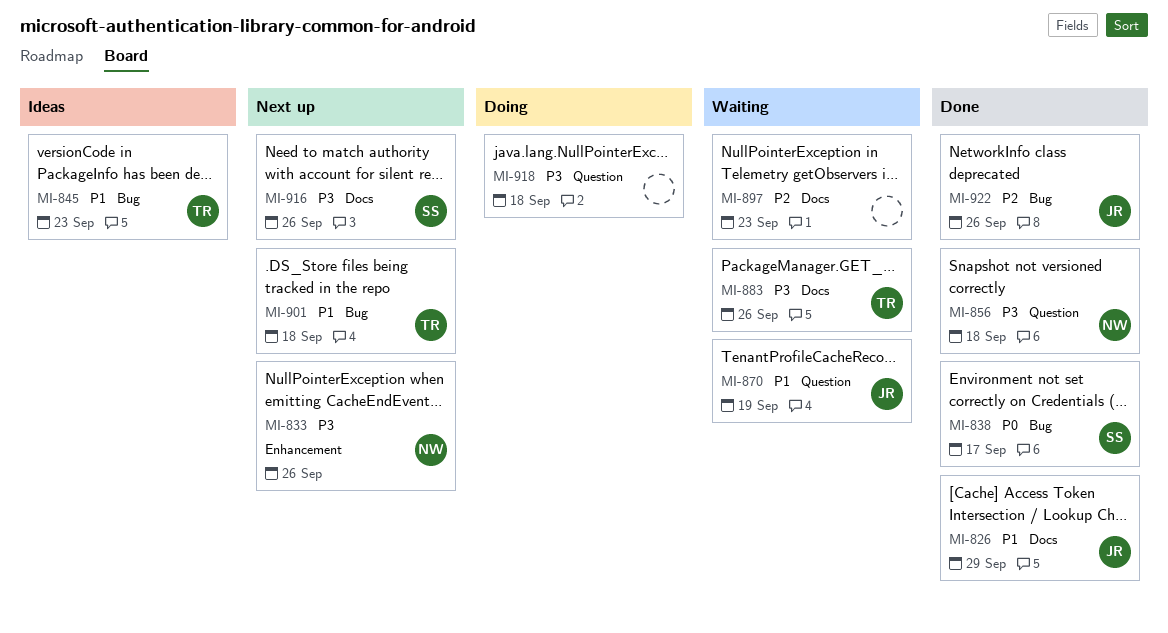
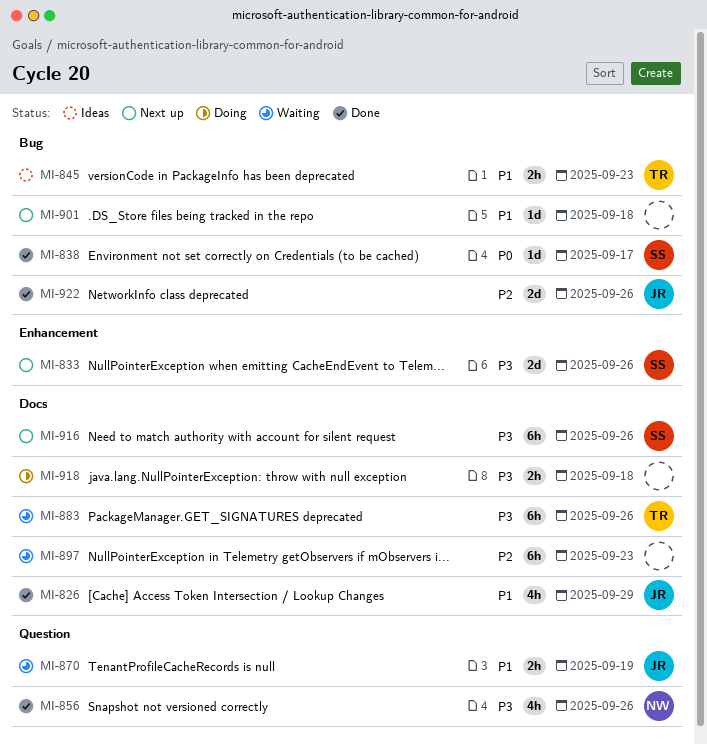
MI-833, owner: NW -> SS
MI-856, due: Sep 18 -> Sep 26
MI-901, owner: TR -> none
MI-918, label: Question -> Docs

